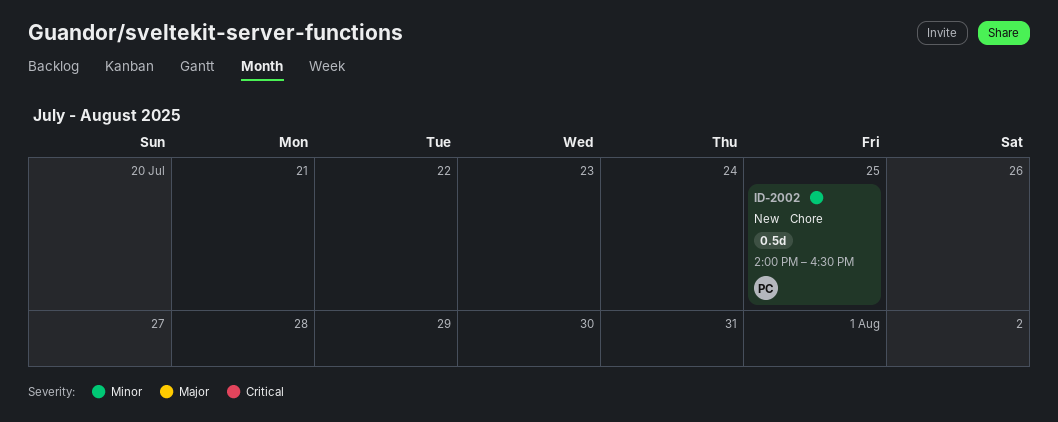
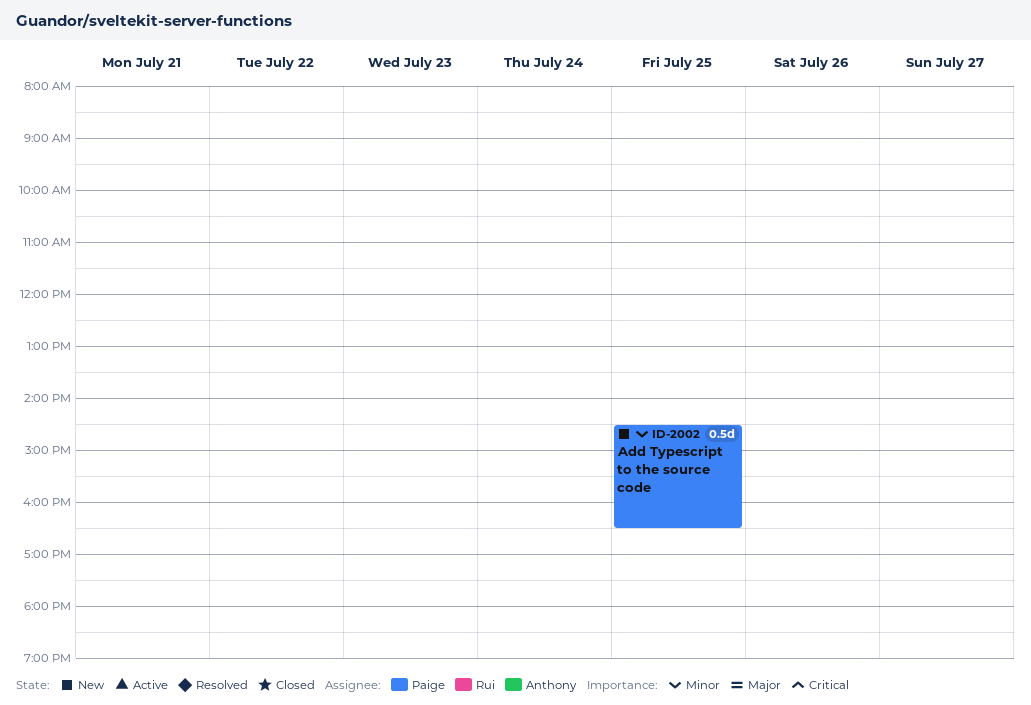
ID-2002, begins: 14:00 -> 14:30

